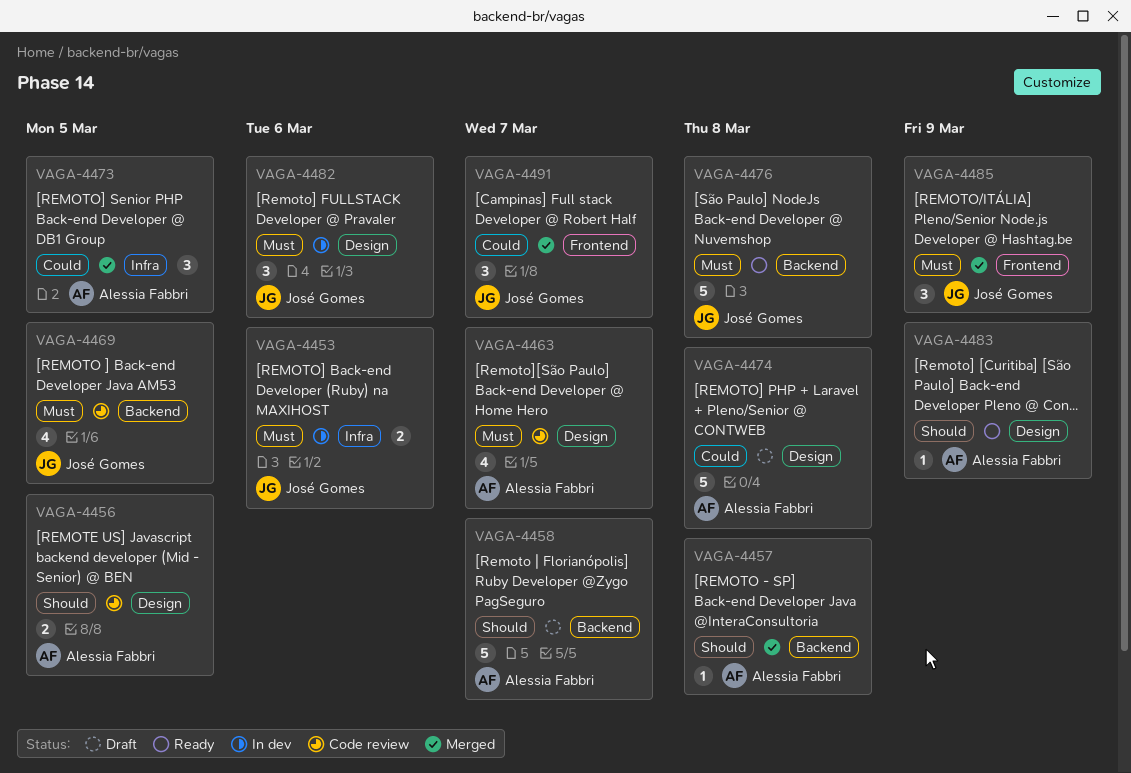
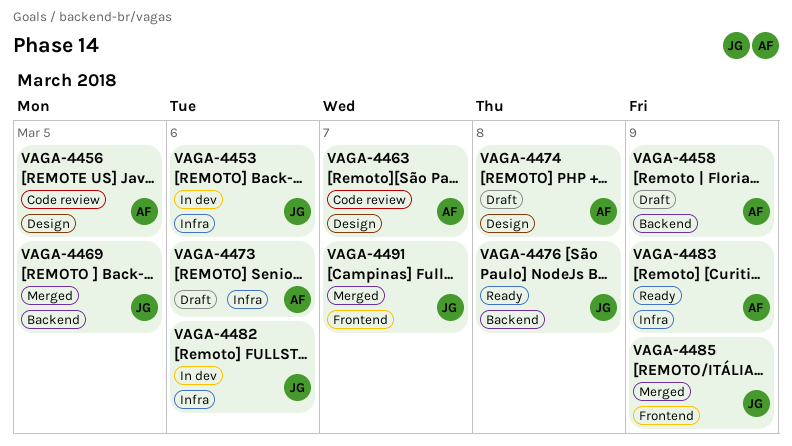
VAGA-4457: present -> none
VAGA-4458, due: Mar 7 -> Mar 9
VAGA-4469, status: Code review -> Merged
VAGA-4473, status: Merged -> Draft
VAGA-4473, due: Mar 5 -> Mar 6
VAGA-4482, label: Design -> Infra
VAGA-4483, label: Design -> Infra

